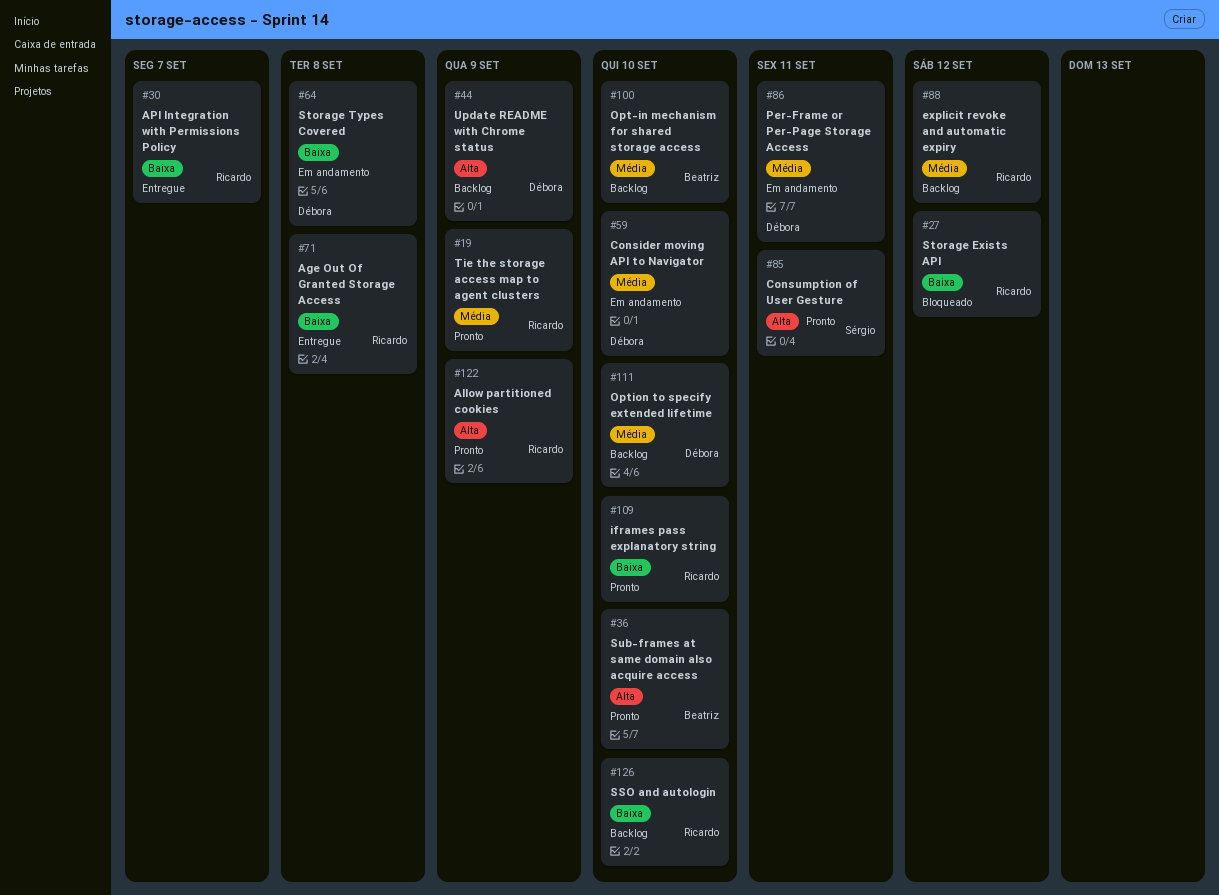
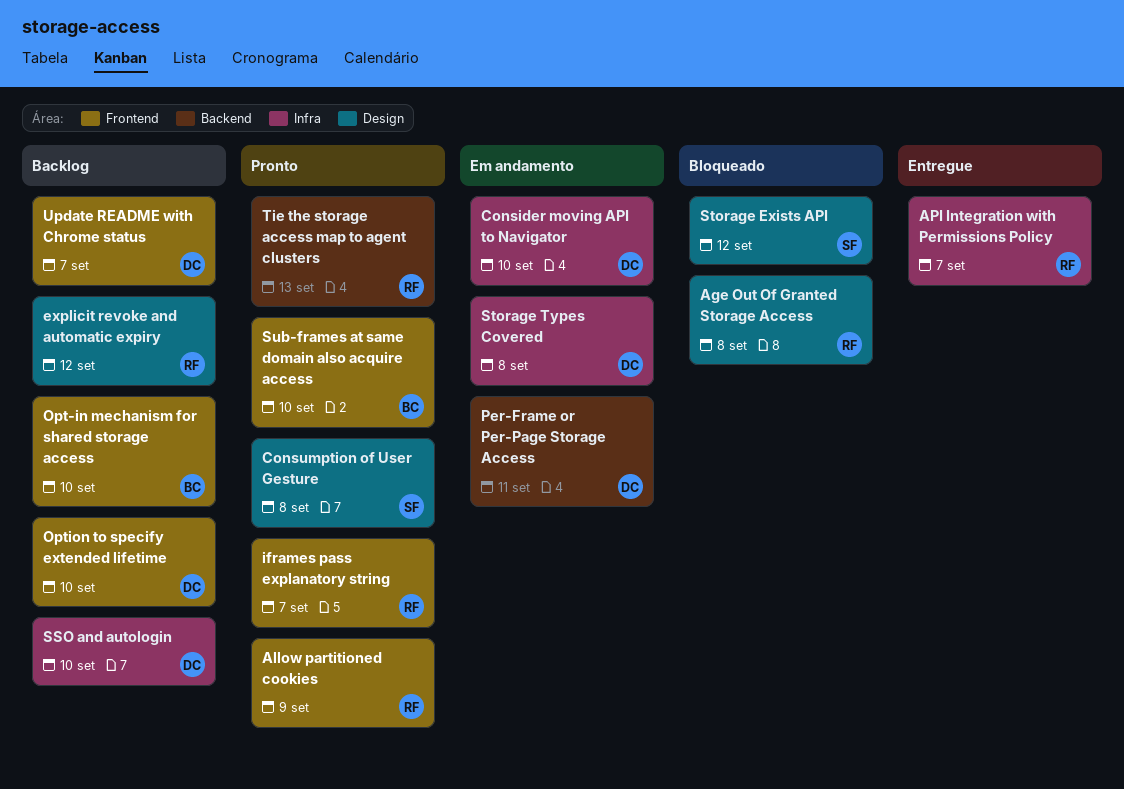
Age Out Of Granted Storage Access, status: Entregue -> Bloqueado
Consumption of User Gesture, due: Sep 11 -> Sep 8
iframes pass explanatory string, due: Sep 10 -> Sep 7
SSO and autologin, owner: Ricardo -> Débora
Storage Exists API, owner: Ricardo -> Sérgio
Tie the storage access map to agent clusters, due: Sep 9 -> Sep 13
Update README with Chrome status, due: Sep 9 -> Sep 7

